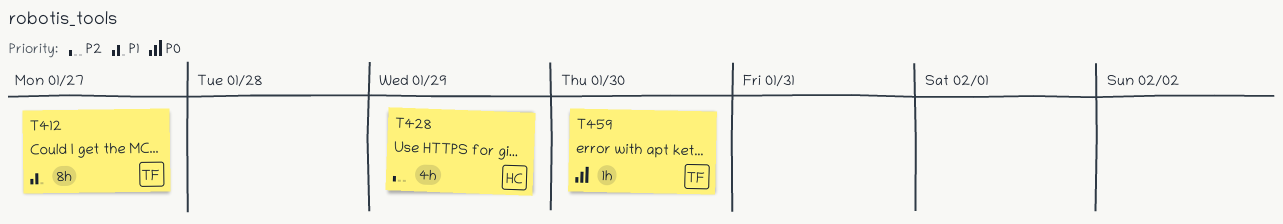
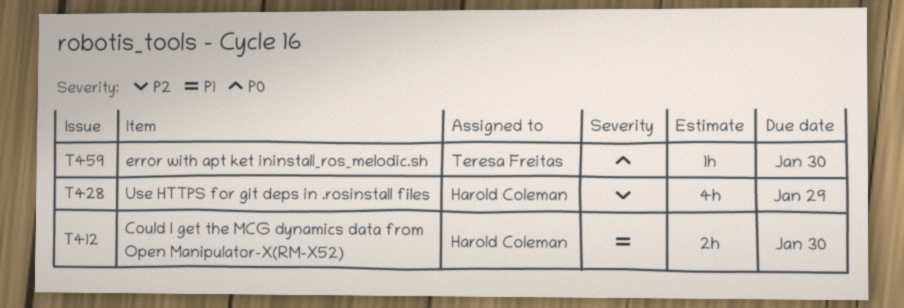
T412, owner: Teresa Freitas -> Harold Coleman
T412, estimate: 8h -> 2h
T412, due: Jan 27 -> Jan 30

